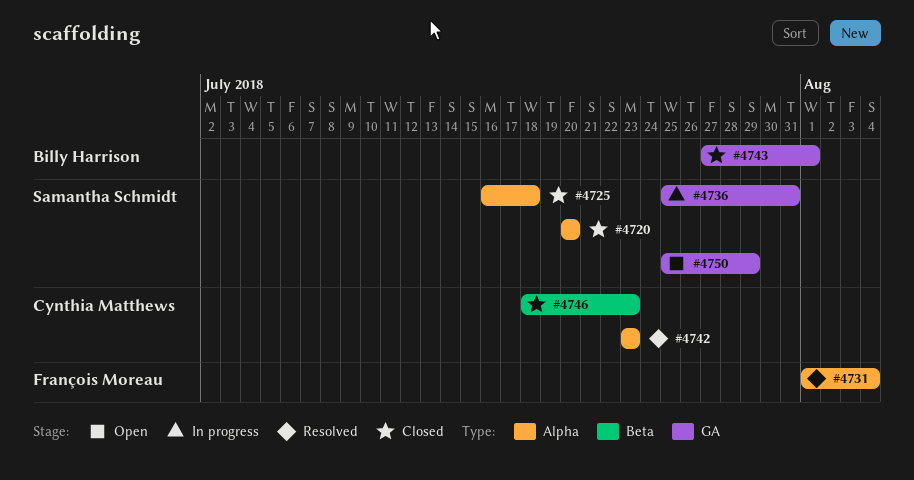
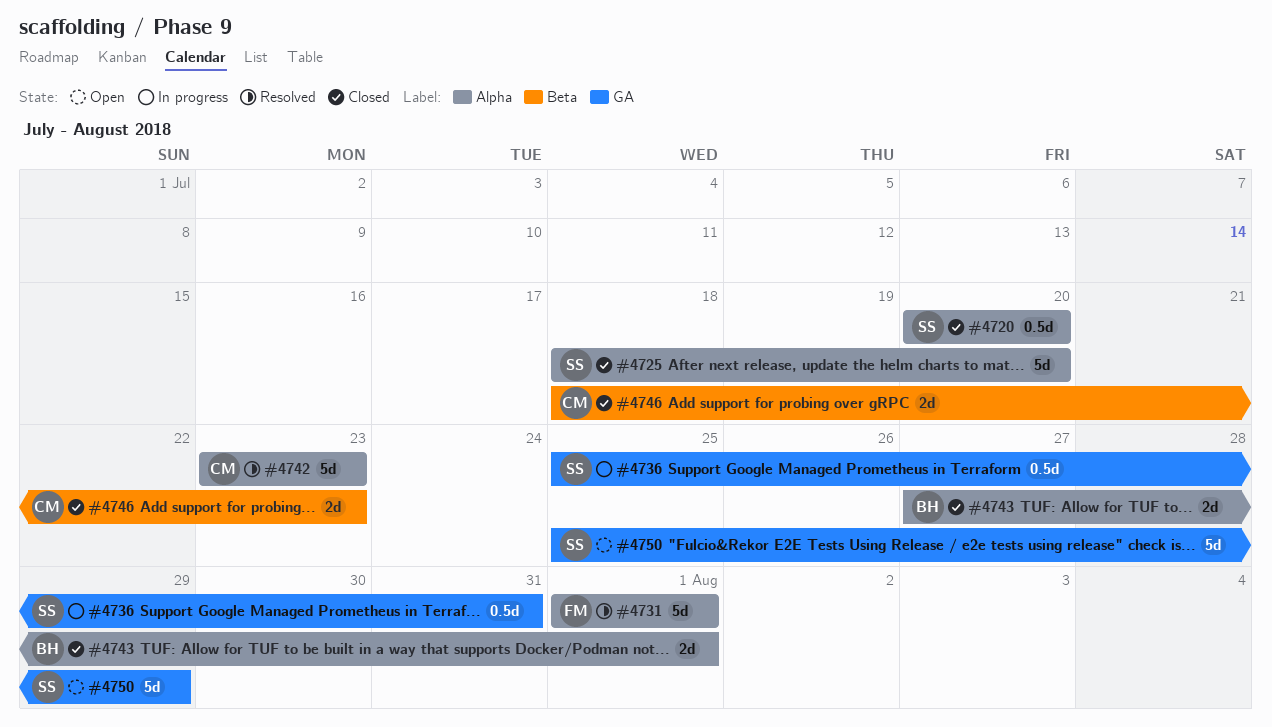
#4725, start: Jul 16 -> Jul 18
#4725, due: Jul 18 -> Jul 20
#4731, due: Aug 4 -> Aug 1
#4743, label: GA -> Alpha

